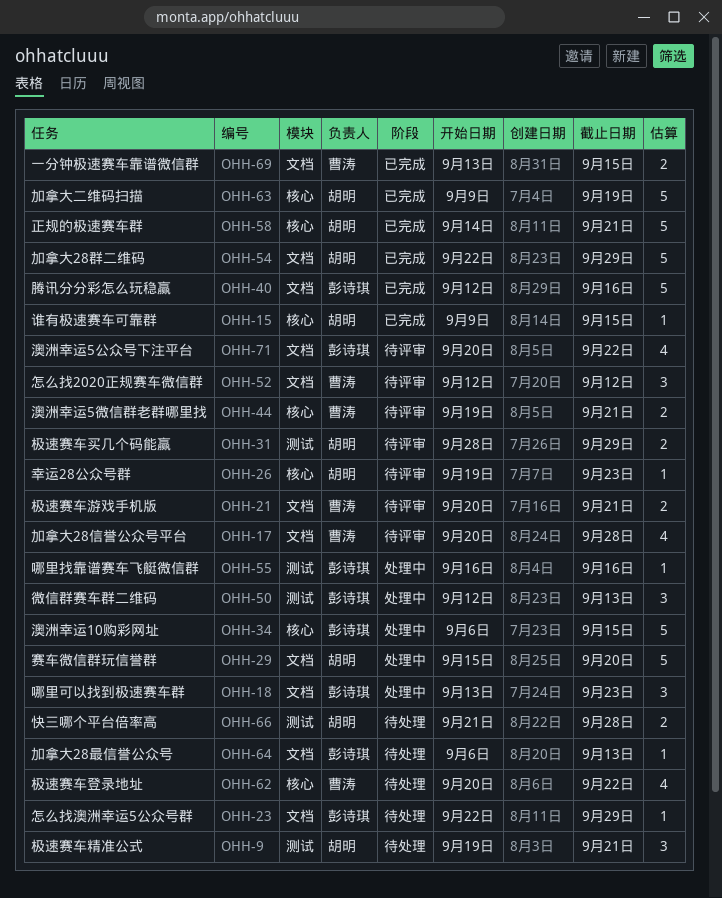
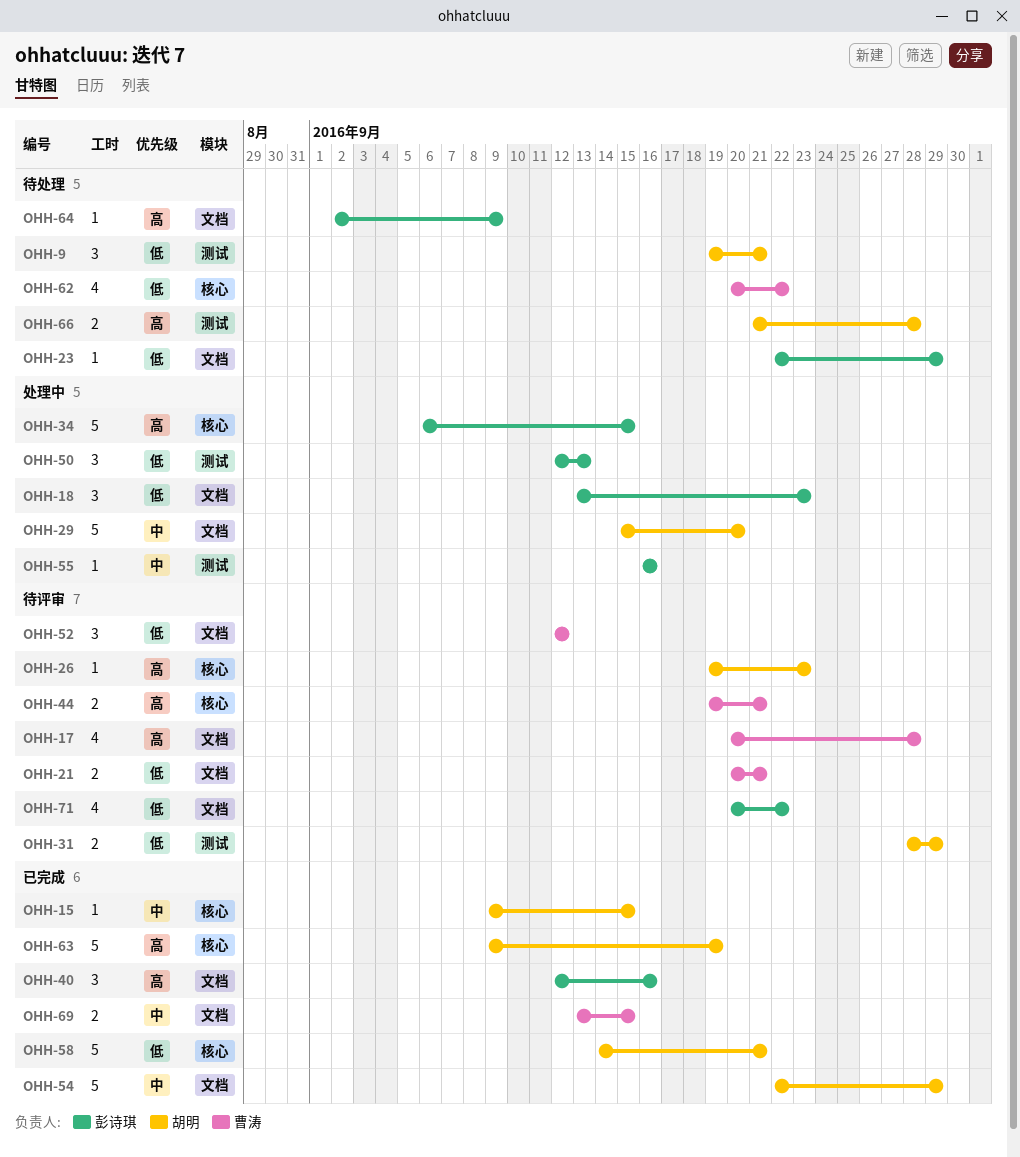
OHH-40, estimate: 5 -> 3
OHH-64, start: Sep 6 -> Sep 2
OHH-64, due: Sep 13 -> Sep 9

